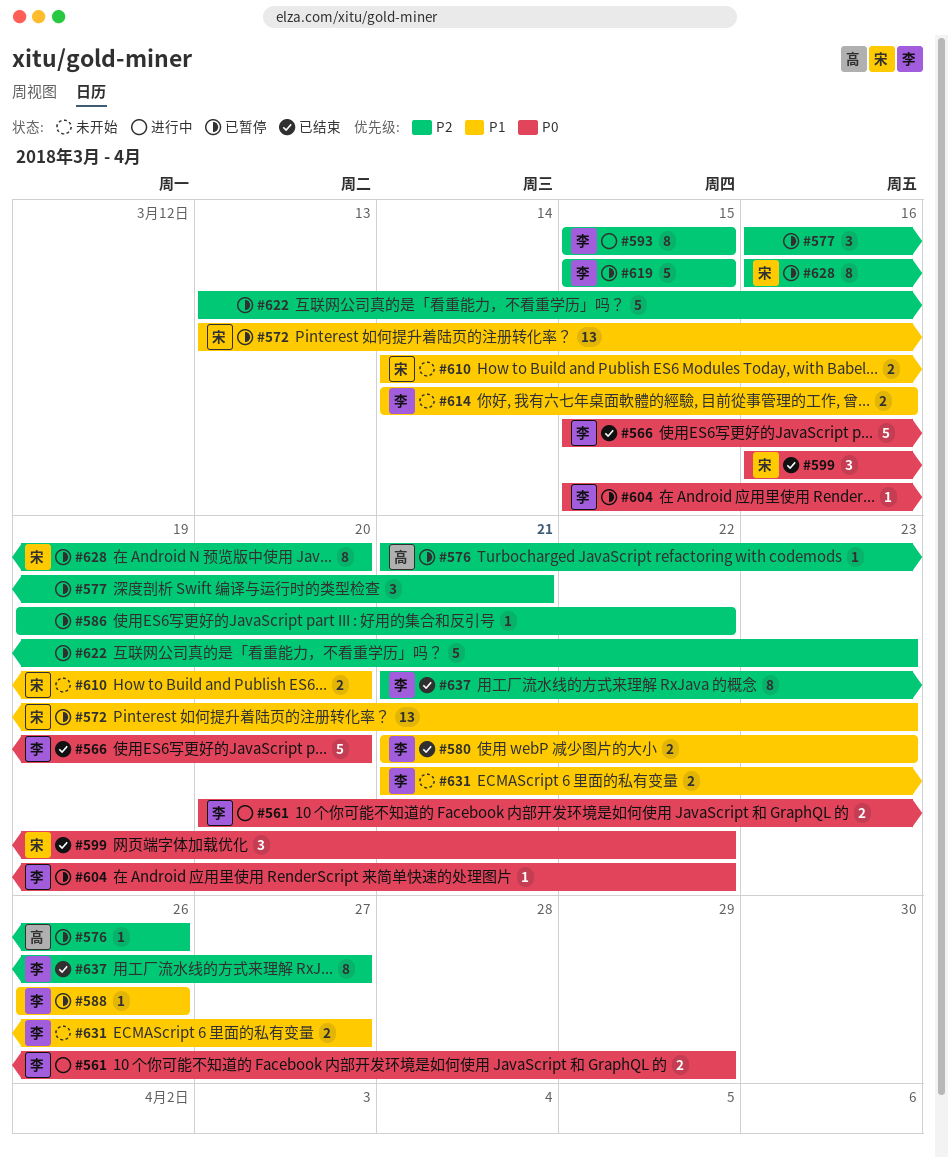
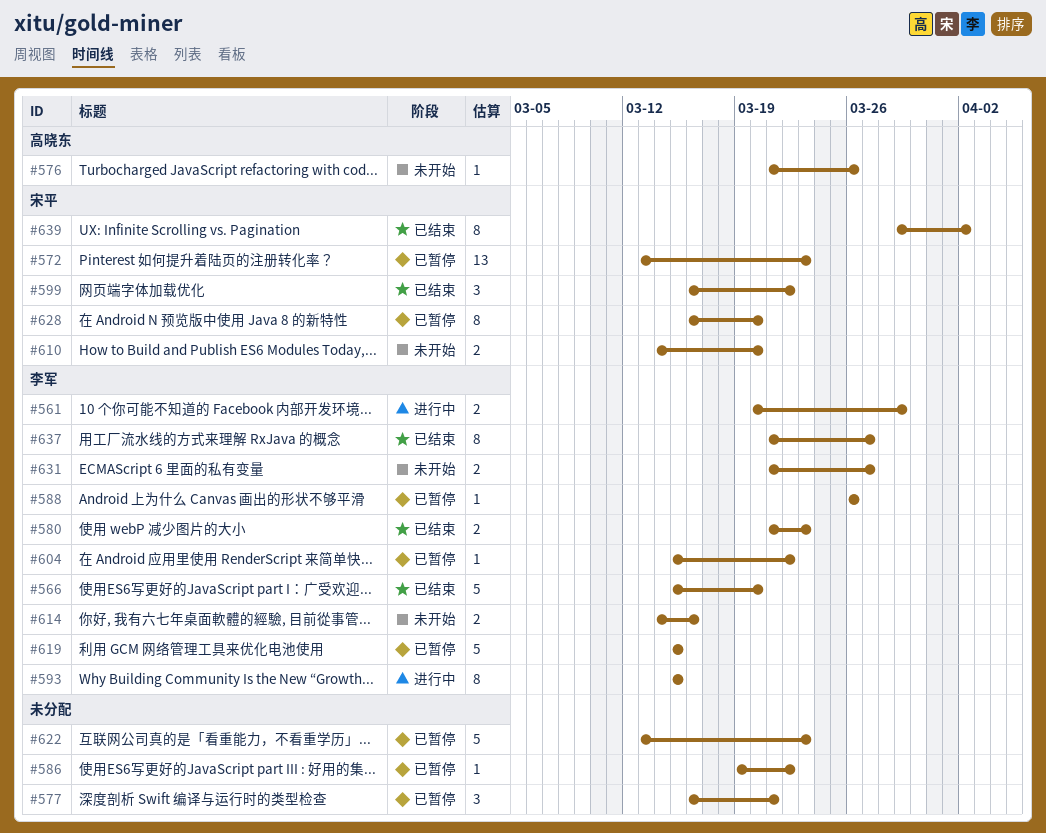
#576, status: 已暂停 -> 未开始
#639: none -> present

